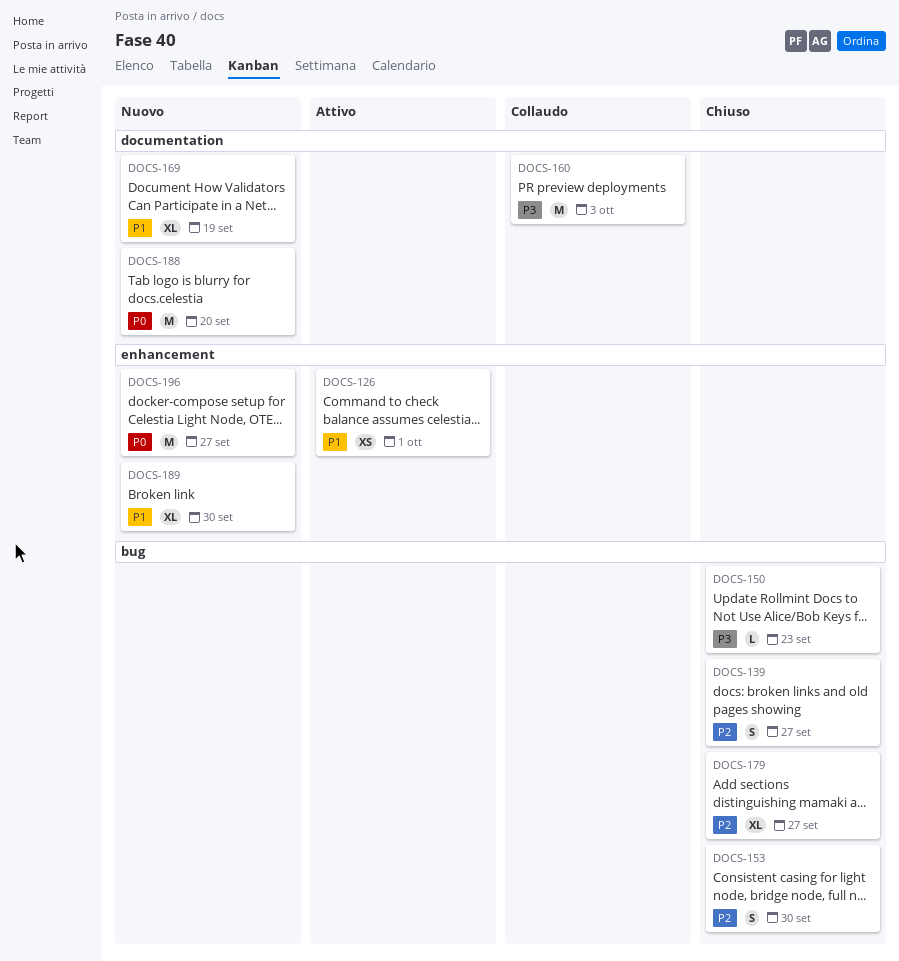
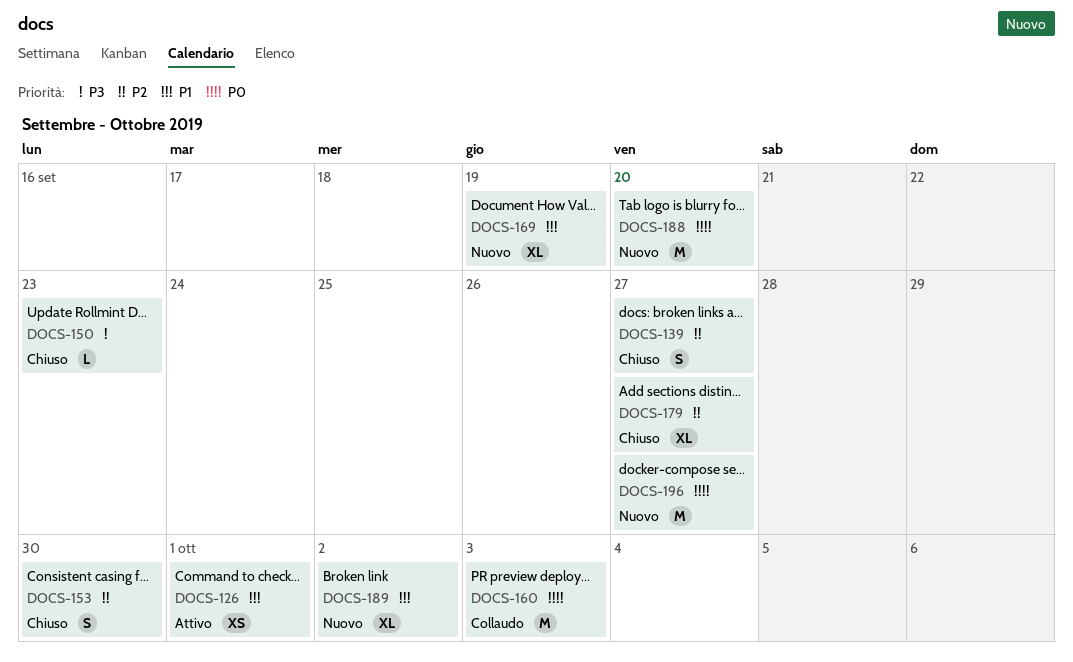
DOCS-160, priority: P3 -> P0
DOCS-189, due: Sep 30 -> Oct 2

